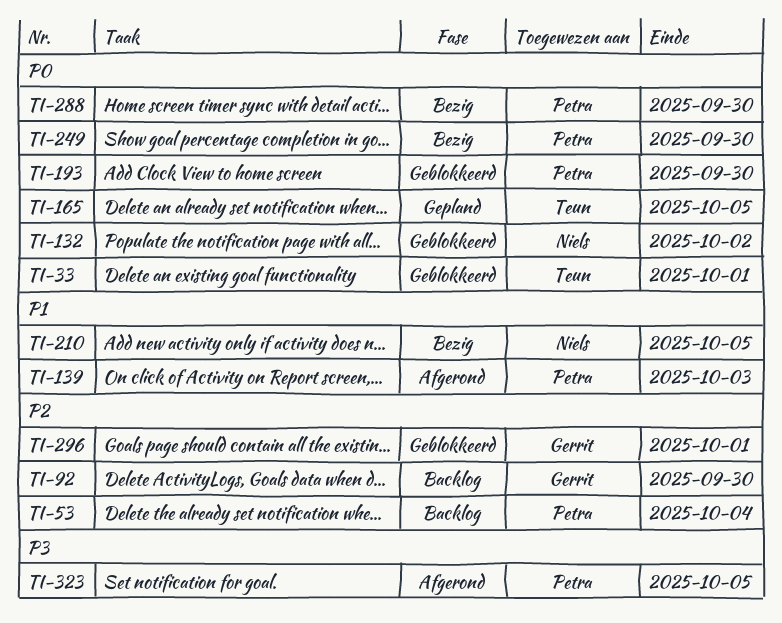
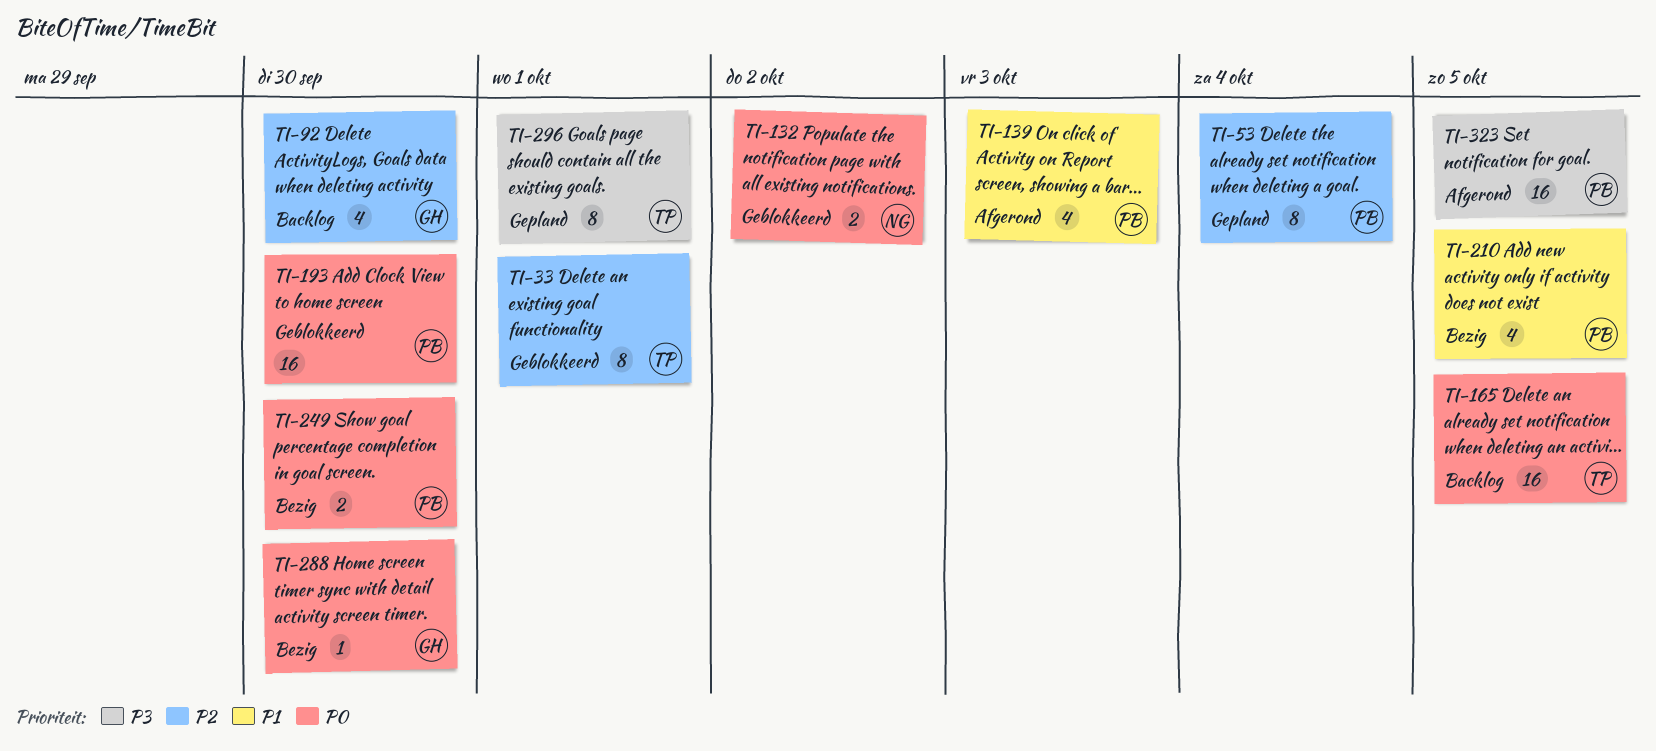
TI-33, priority: P0 -> P2
TI-53, status: Backlog -> Gepland
TI-165, status: Gepland -> Backlog
TI-210, owner: Niels -> Petra
TI-288, owner: Petra -> Gerrit
TI-296, status: Geblokkeerd -> Gepland
TI-296, owner: Gerrit -> Teun
TI-296, priority: P2 -> P3

